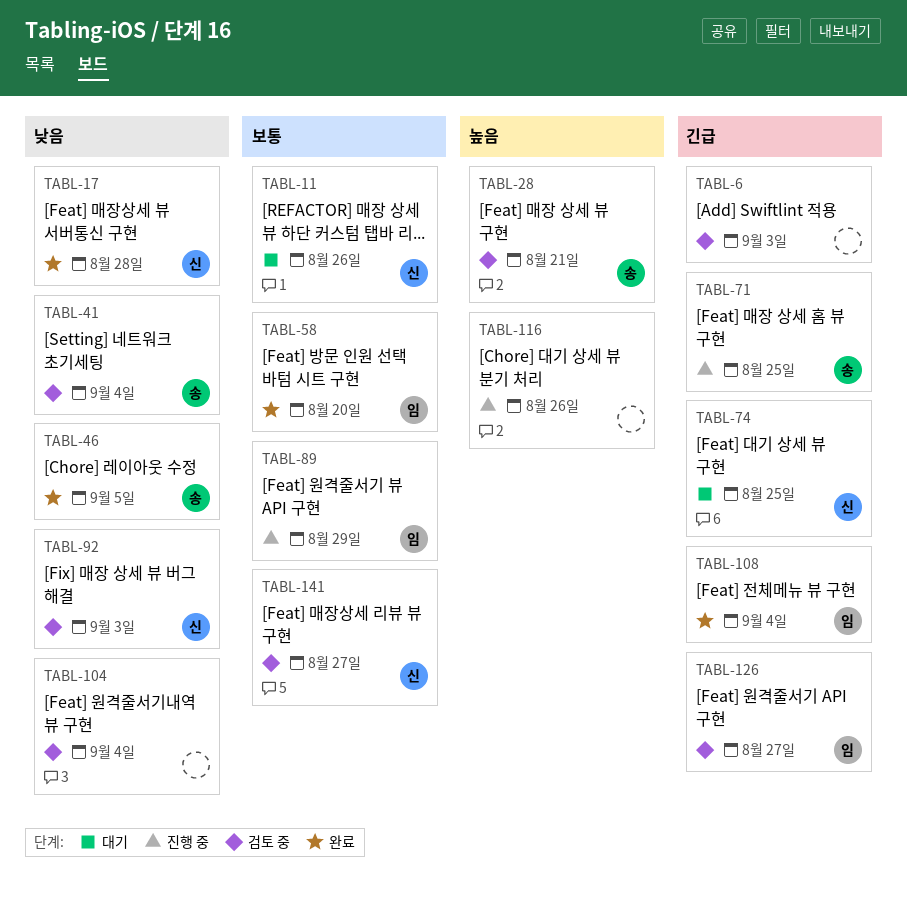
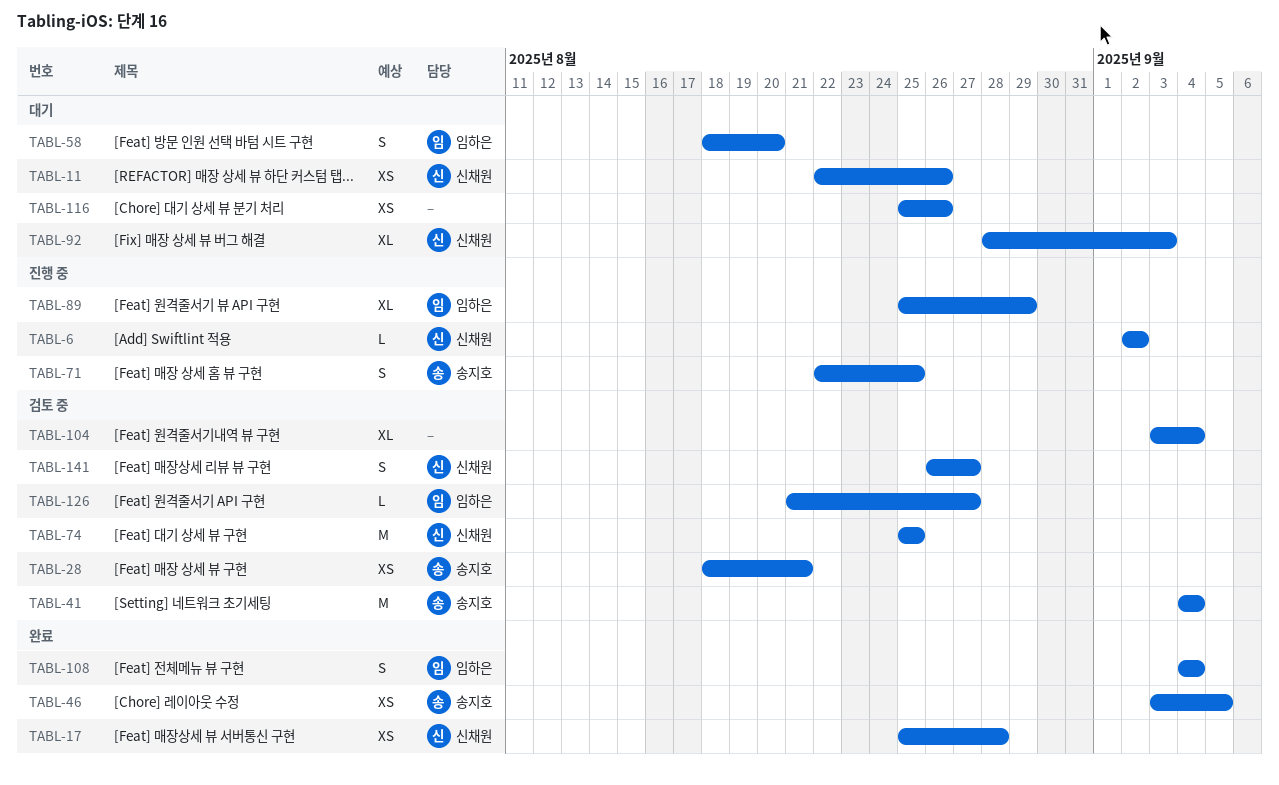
TABL-6, status: 검토 중 -> 진행 중
TABL-6, owner: none -> 신채원
TABL-6, due: Sep 3 -> Sep 2
TABL-58, status: 완료 -> 대기
TABL-74, status: 대기 -> 검토 중
TABL-92, status: 검토 중 -> 대기
TABL-116, status: 진행 중 -> 대기

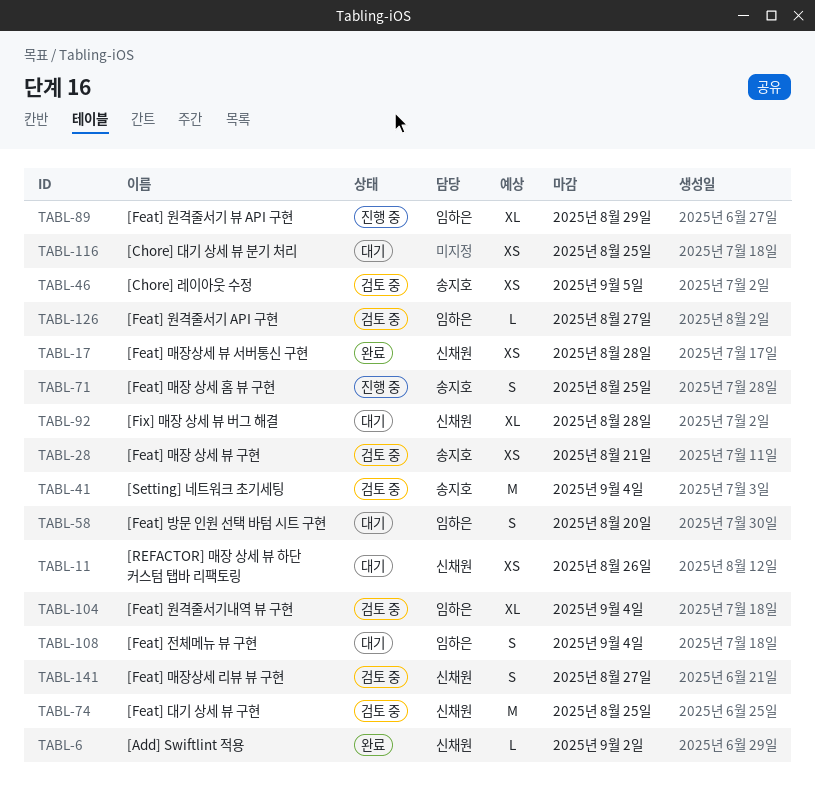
TABL-6, status: 진행 중 -> 완료
TABL-46, status: 완료 -> 검토 중
TABL-92, due: Sep 3 -> Aug 28
TABL-104, owner: none -> 임하은
TABL-108, status: 완료 -> 대기
TABL-116, due: Aug 26 -> Aug 25

